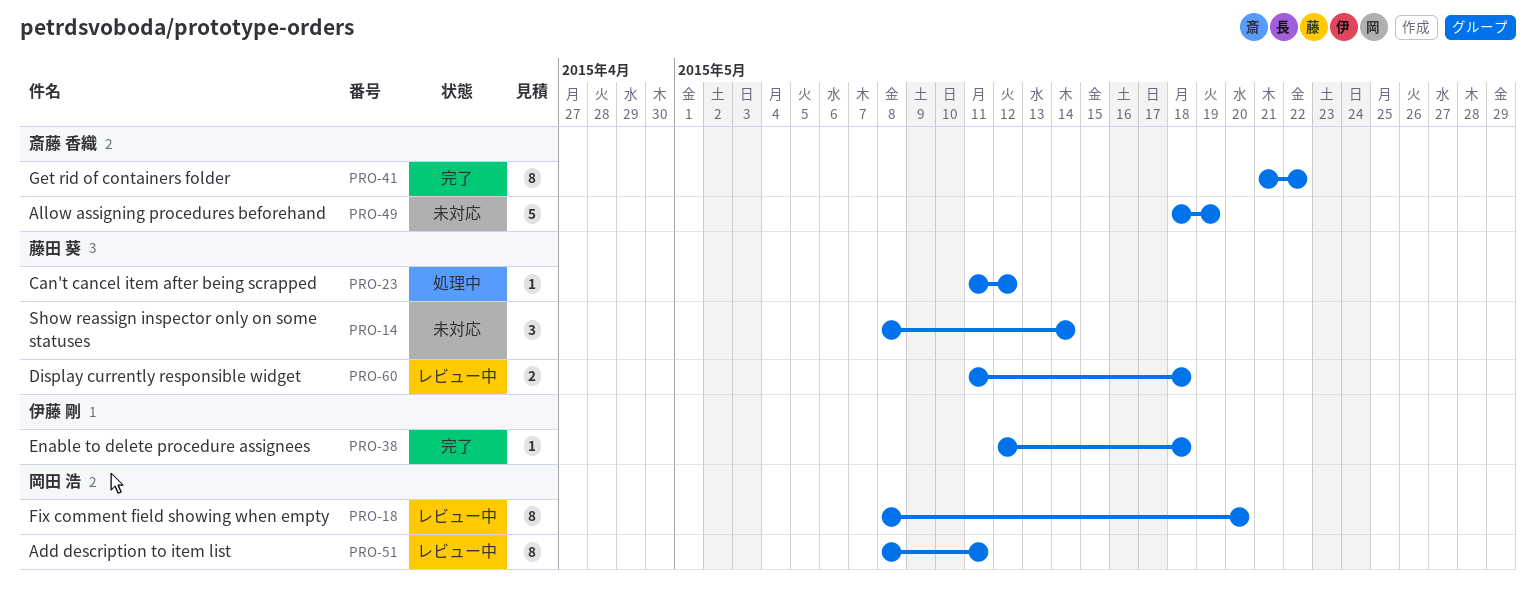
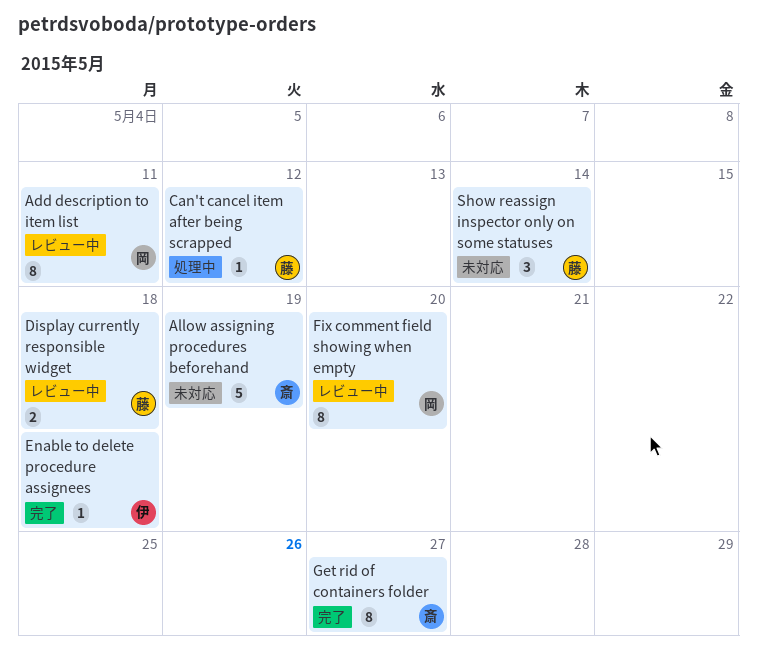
Get rid of containers folder, due: May 22 -> May 27

